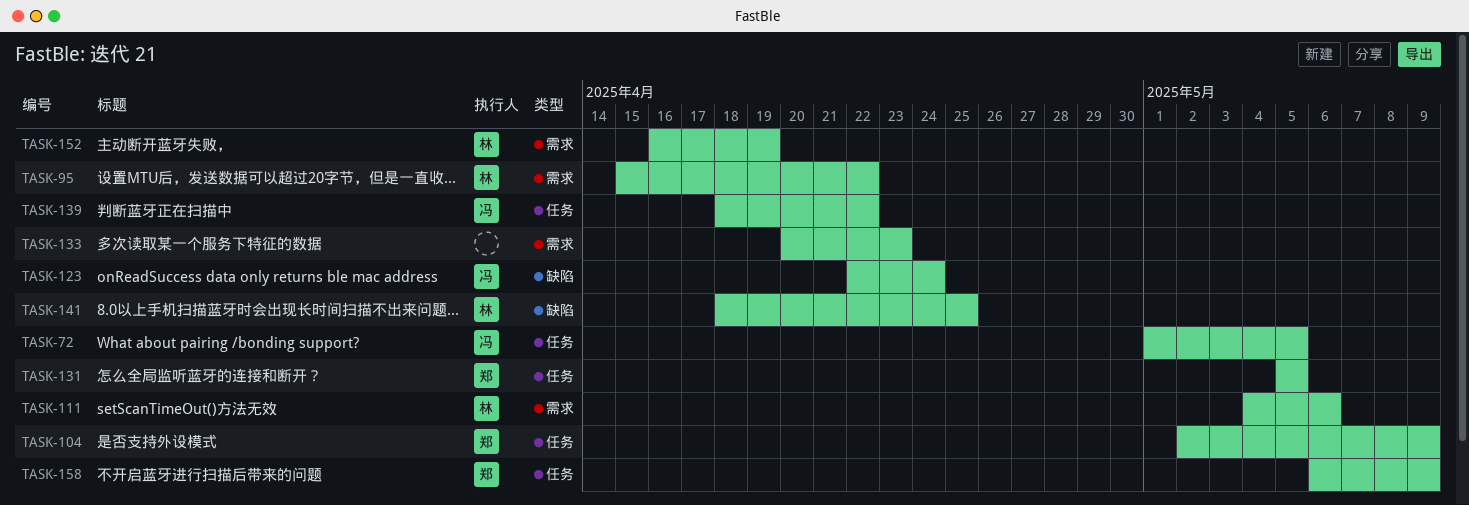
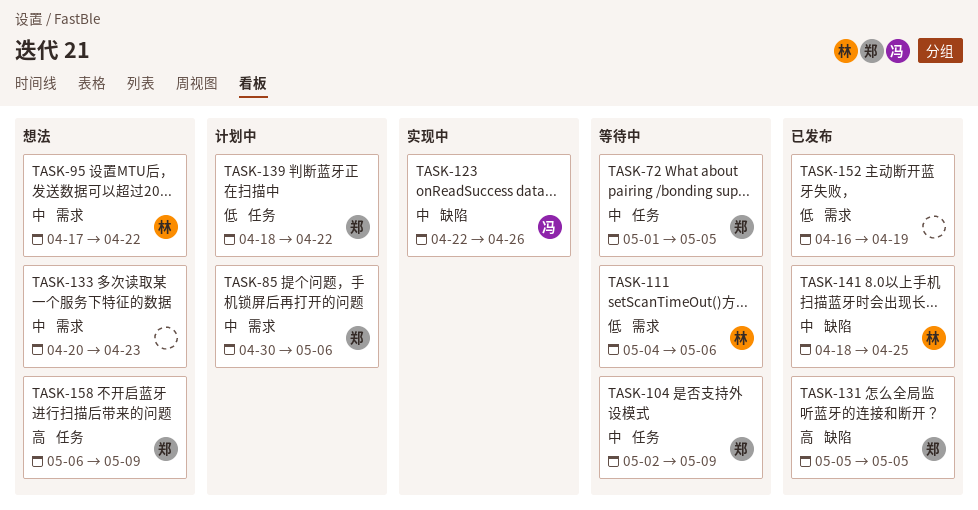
TASK-72, owner: 冯 -> 郑
TASK-85: none -> present
TASK-95, start: Apr 15 -> Apr 17
TASK-123, due: Apr 24 -> Apr 26
TASK-131, label: 任务 -> 缺陷
TASK-139, owner: 冯 -> 郑
TASK-152, owner: 林 -> none

